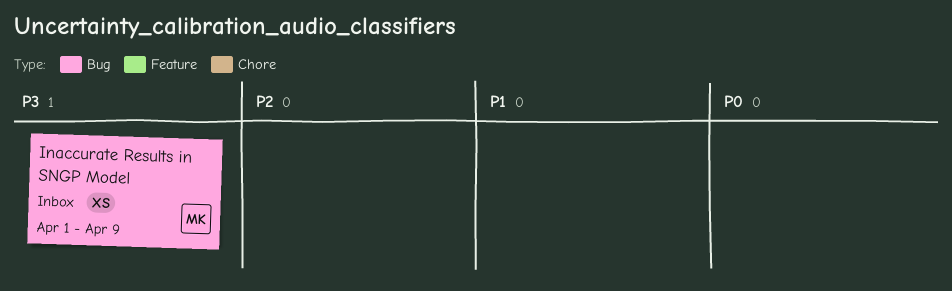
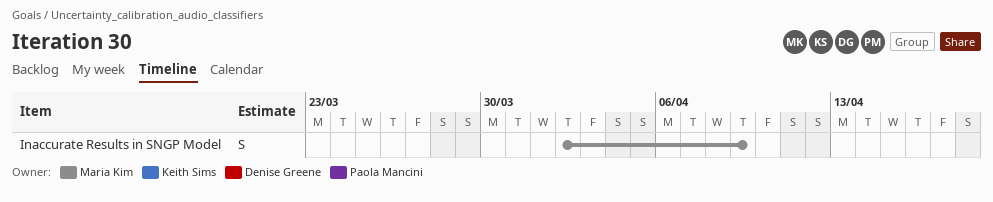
Inaccurate Results in SNGP Model, estimate: XS -> S
Inaccurate Results in SNGP Model, start: Apr 1 -> Apr 2

